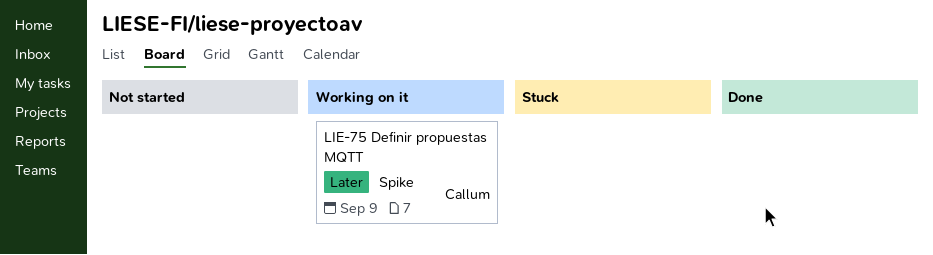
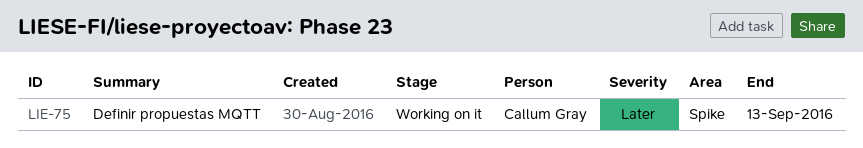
LIE-75, due: Sep 9 -> Sep 13

